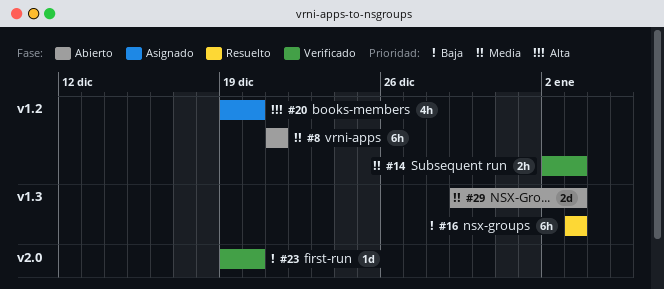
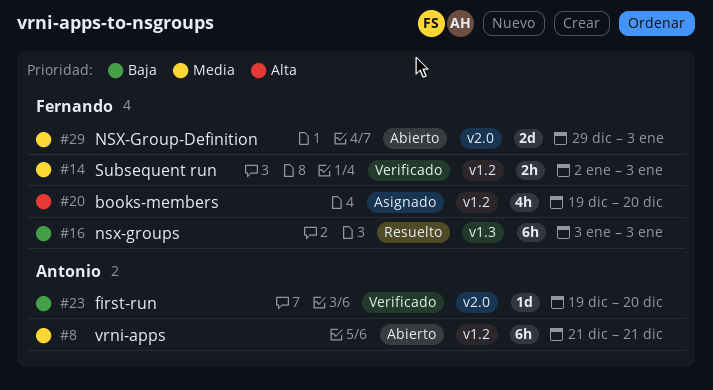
#29, label: v1.3 -> v2.0

